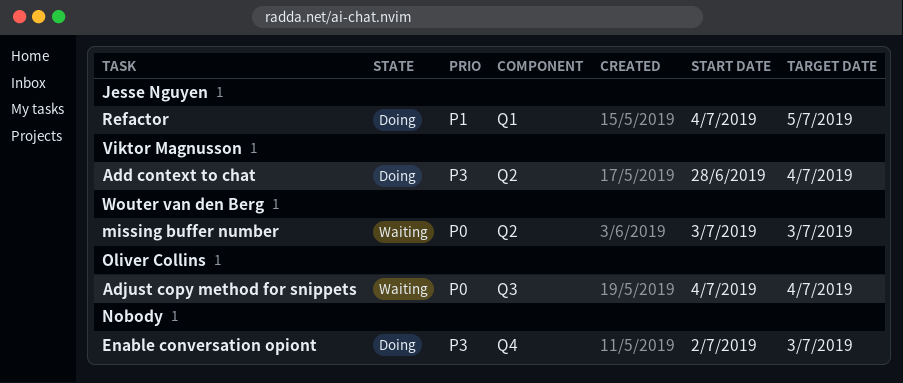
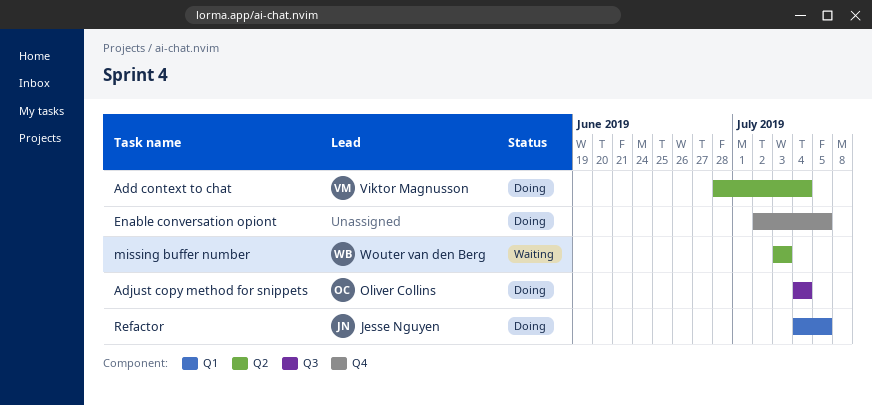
Adjust copy method for snippets, status: Waiting -> Doing
Enable conversation opiont, due: Jul 3 -> Jul 5

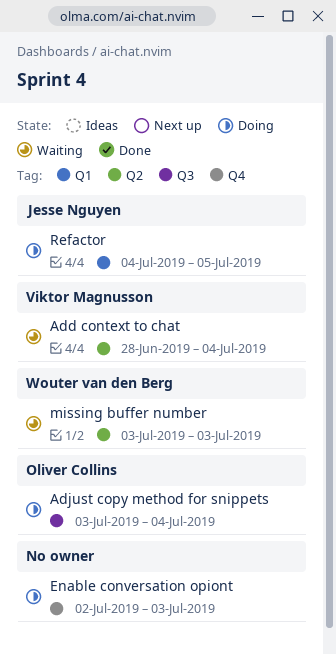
Add context to chat, status: Doing -> Waiting
Adjust copy method for snippets, start: Jul 4 -> Jul 3
Enable conversation opiont, due: Jul 5 -> Jul 3

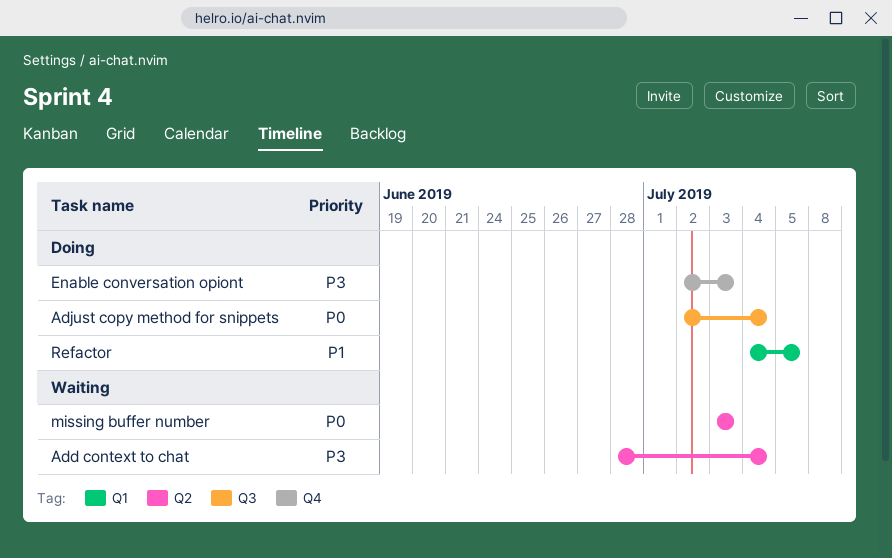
Adjust copy method for snippets, start: Jul 3 -> Jul 2

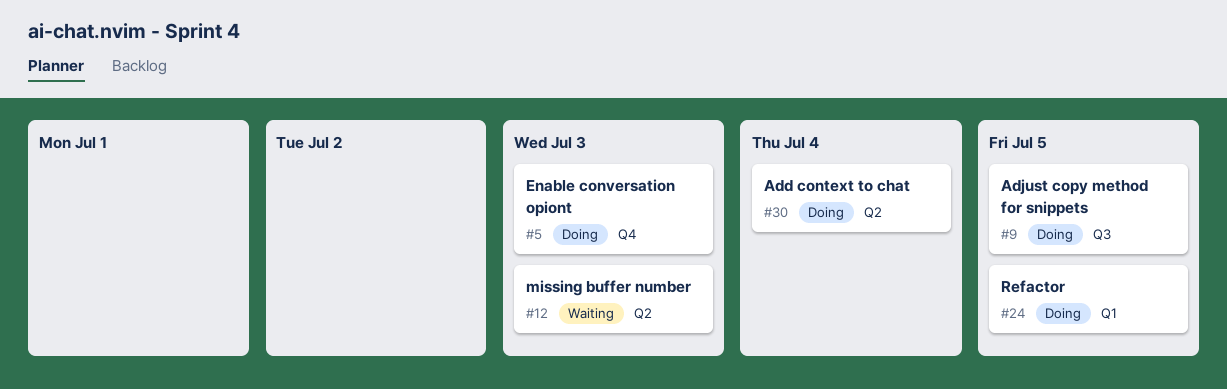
Add context to chat, status: Waiting -> Doing
Adjust copy method for snippets, due: Jul 4 -> Jul 5

